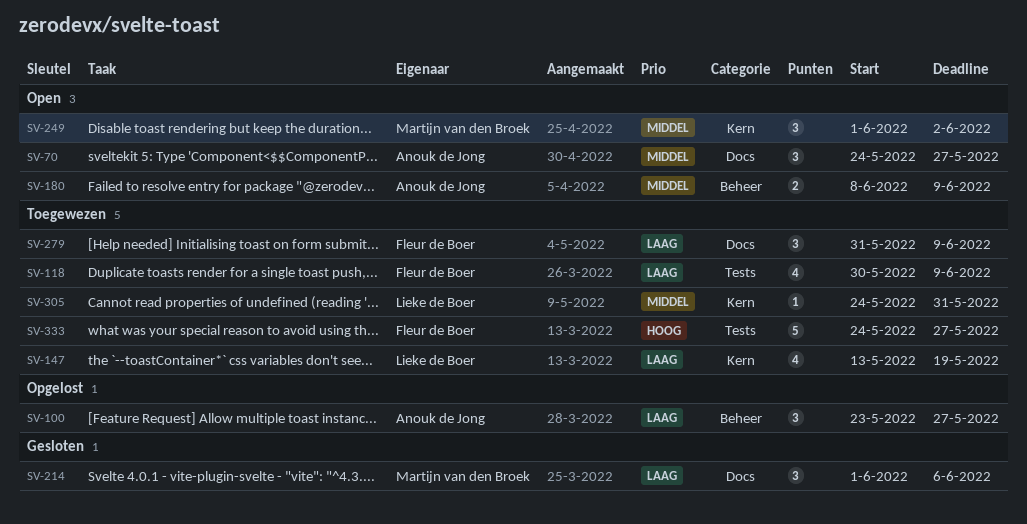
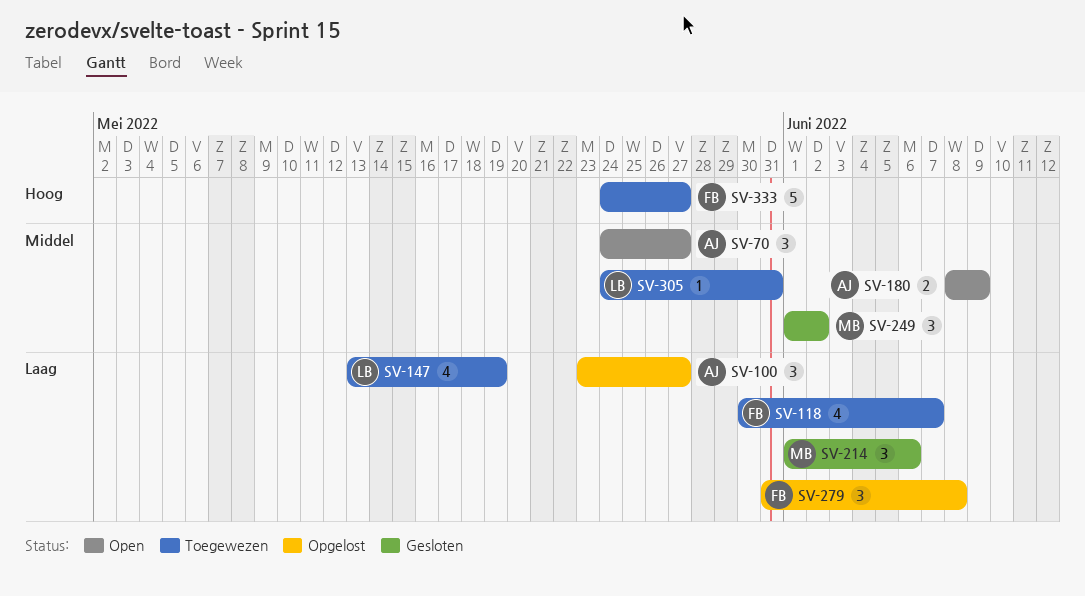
SV-118, due: Jun 9 -> Jun 7
SV-249, status: Open -> Gesloten
SV-279, status: Toegewezen -> Opgelost
SV-279, due: Jun 9 -> Jun 8

